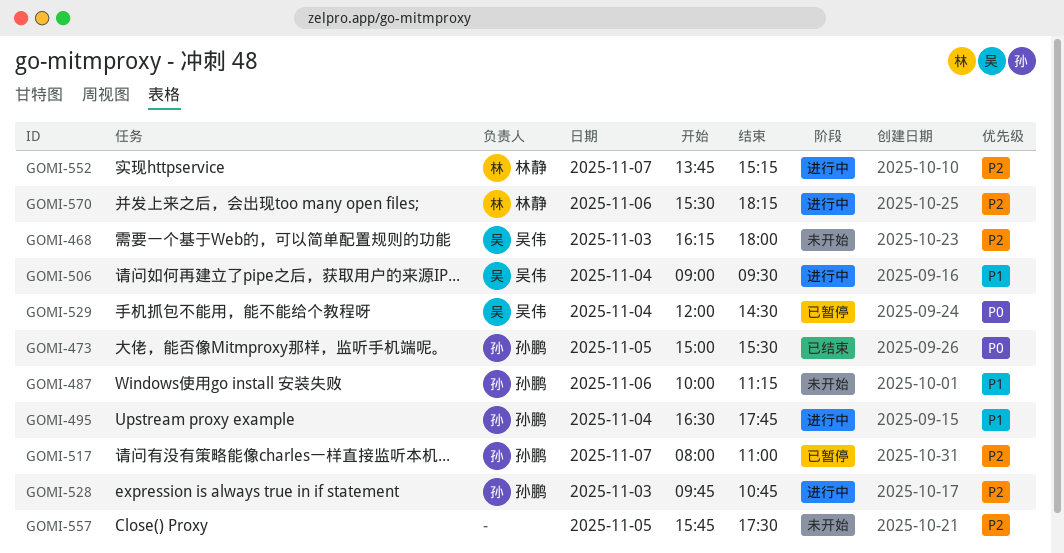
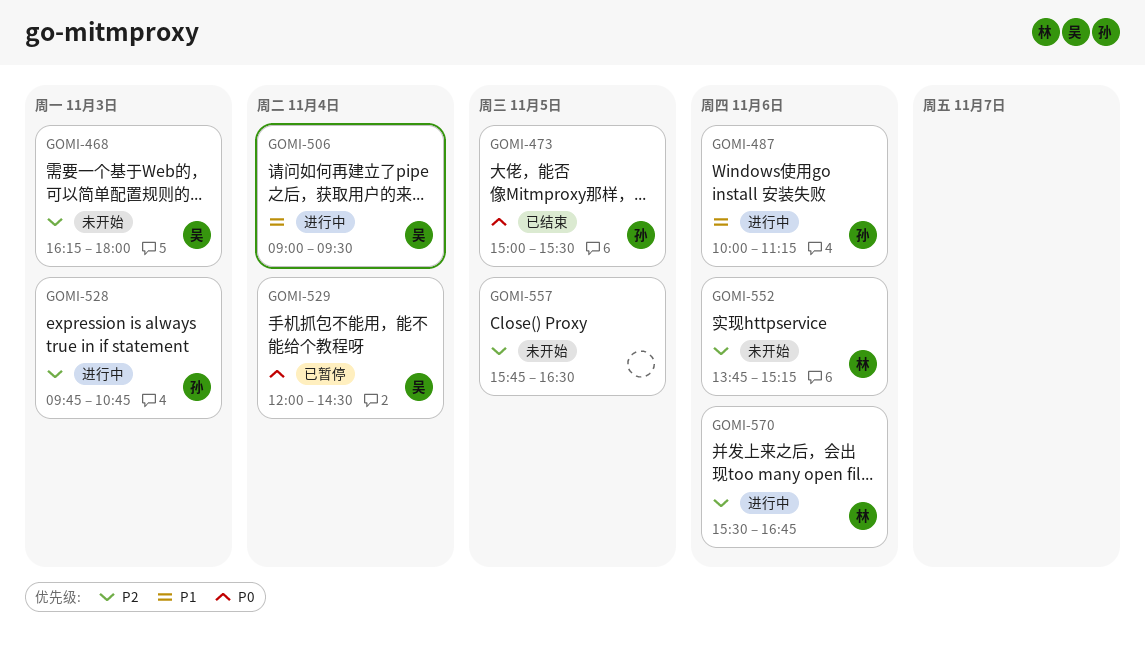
GOMI-487, status: 未开始 -> 进行中
GOMI-495: present -> none
GOMI-517: present -> none
GOMI-552, status: 进行中 -> 未开始
GOMI-552, day: Nov 7 -> Nov 6
GOMI-557, ends: 17:30 -> 16:30
GOMI-570, ends: 18:15 -> 16:45

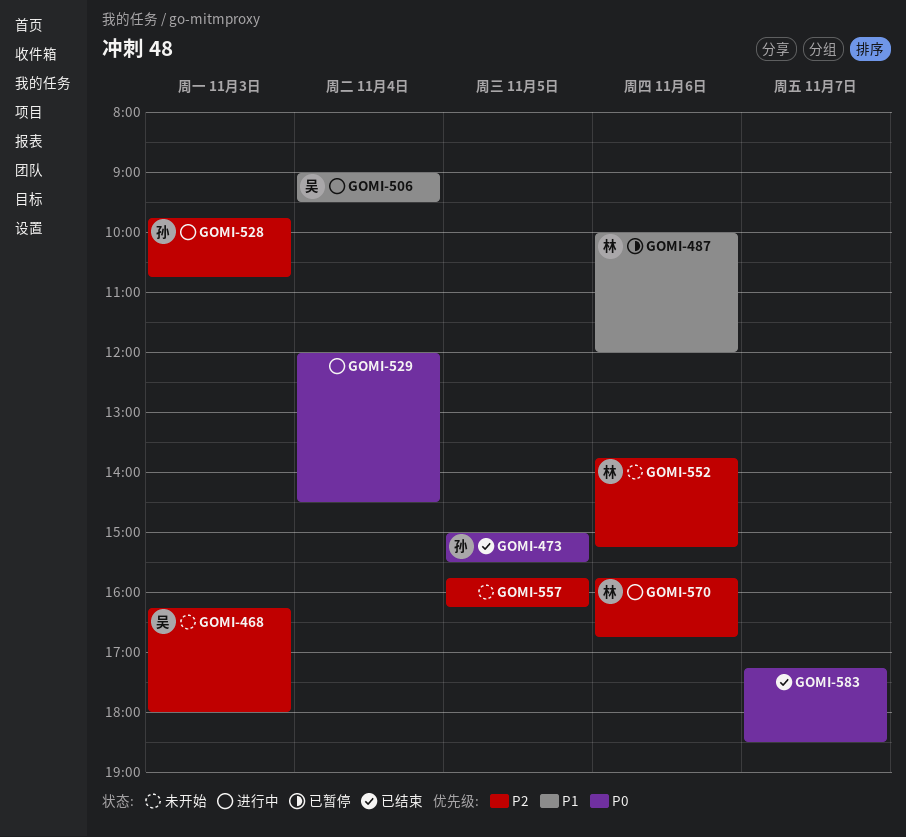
GOMI-487, status: 进行中 -> 已暂停
GOMI-487, owner: 孙 -> 林
GOMI-487, ends: 11:15 -> 12:00
GOMI-529, status: 已暂停 -> 进行中
GOMI-529, owner: 吴 -> none
GOMI-557, ends: 16:30 -> 16:15
GOMI-570, begins: 15:30 -> 15:45
GOMI-583: none -> present

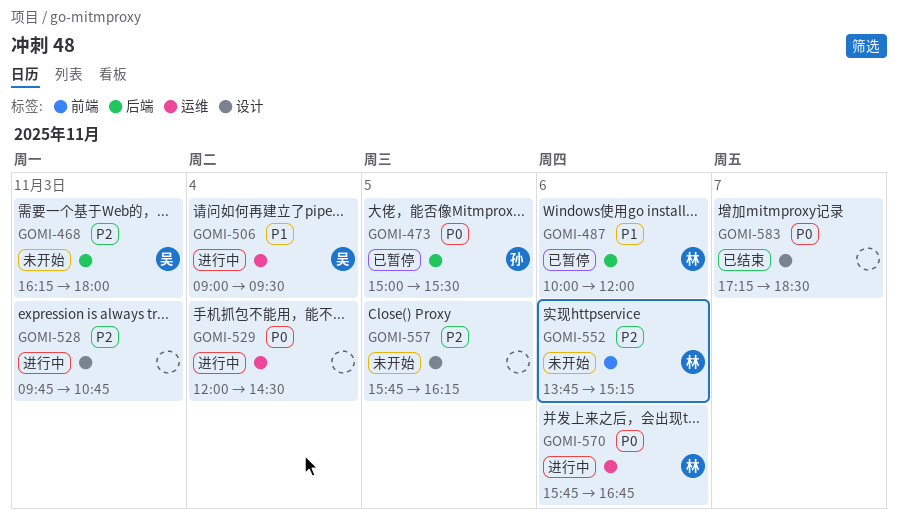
GOMI-473, status: 已结束 -> 已暂停
GOMI-528, owner: 孙 -> none
GOMI-570, priority: P2 -> P0

